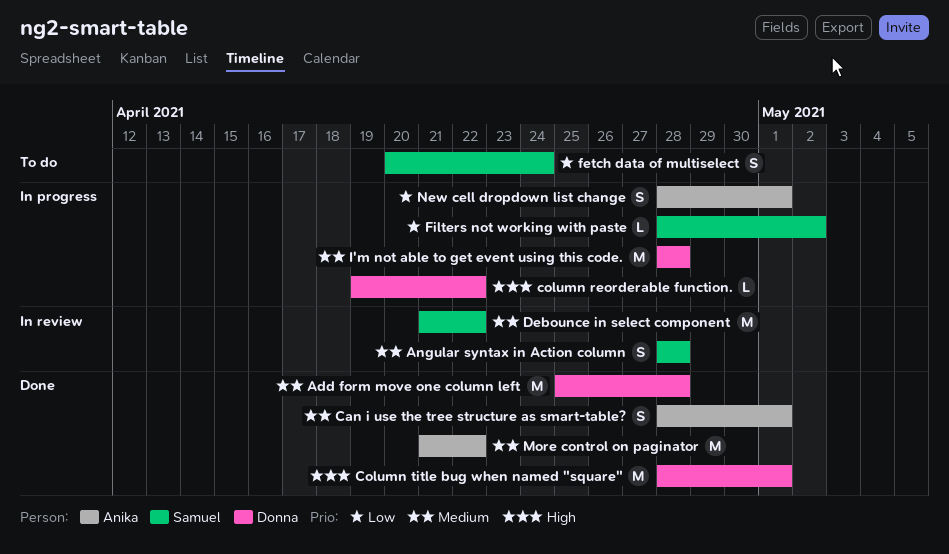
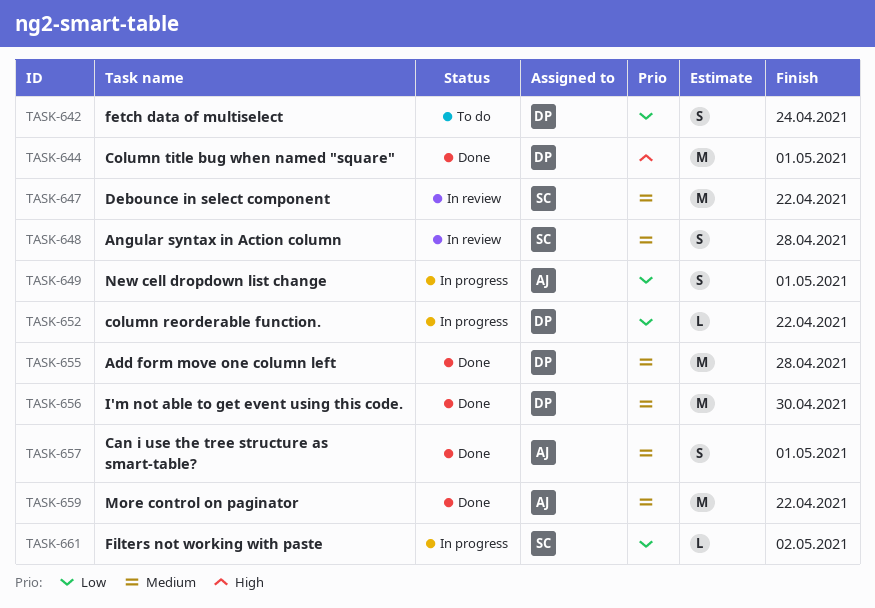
column reorderable function., priority: High -> Low
fetch data of multiselect, owner: Samuel -> Donna
I'm not able to get event using this code., status: In progress -> Done
I'm not able to get event using this code., due: Apr 28 -> Apr 30

